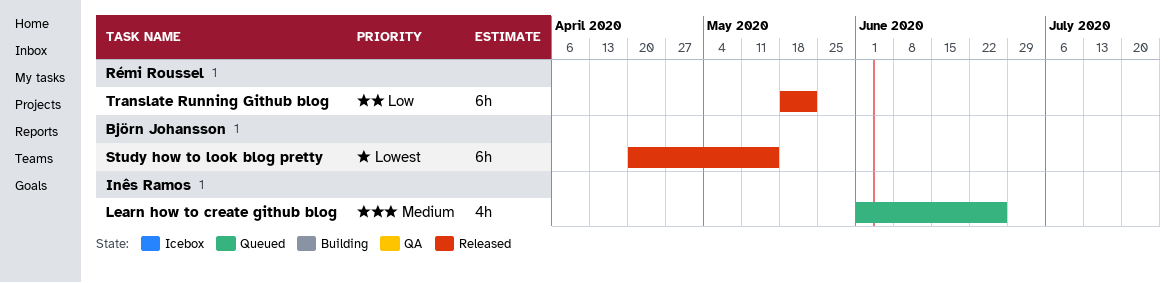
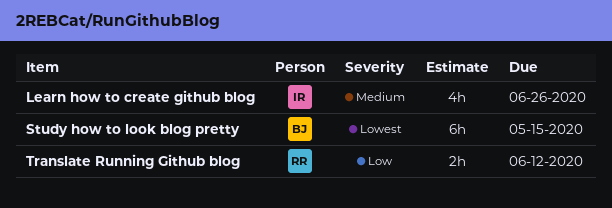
Translate Running Github blog, estimate: 6h -> 2h
Translate Running Github blog, due: May 22 -> Jun 12

